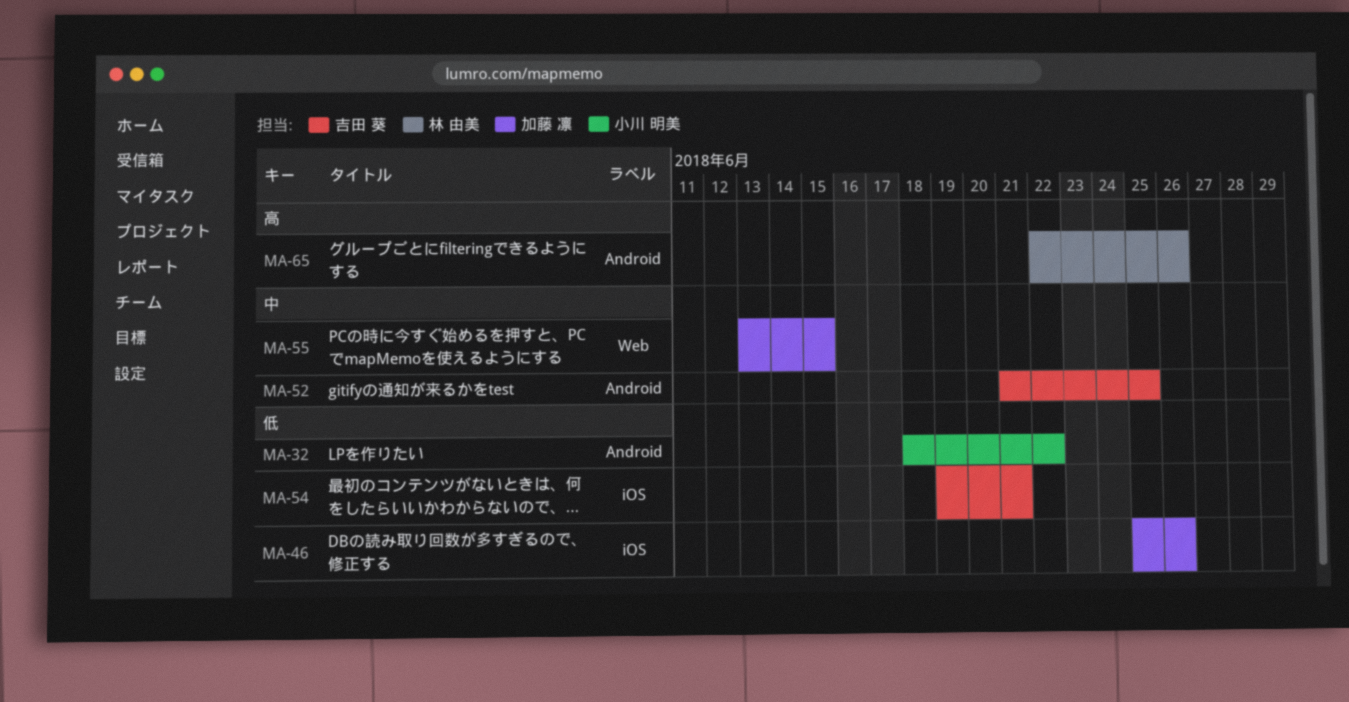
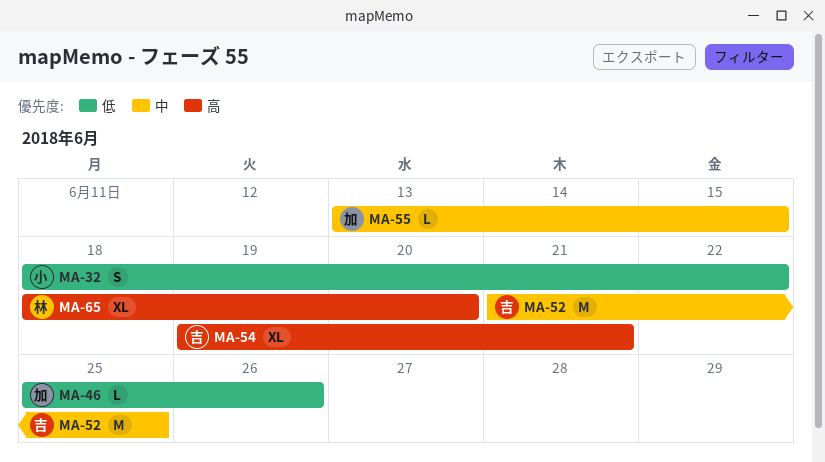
MA-54, priority: 低 -> 高
MA-65, start: Jun 22 -> Jun 18
MA-65, due: Jun 26 -> Jun 20

